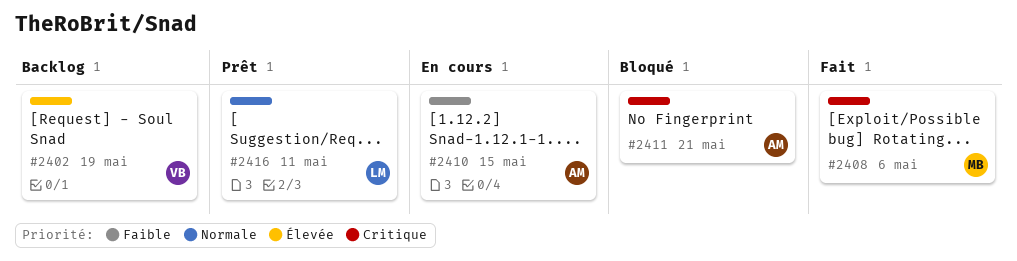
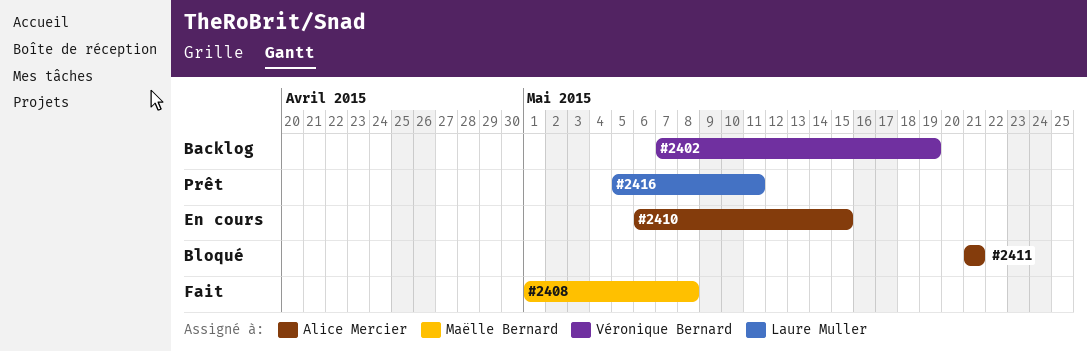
#2408, due: May 6 -> May 8

